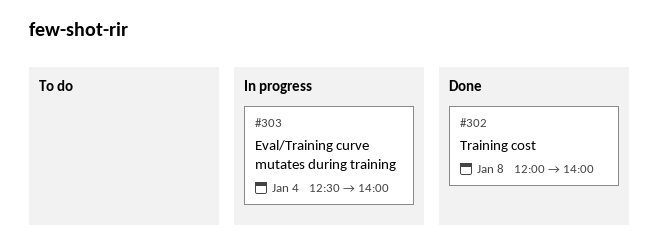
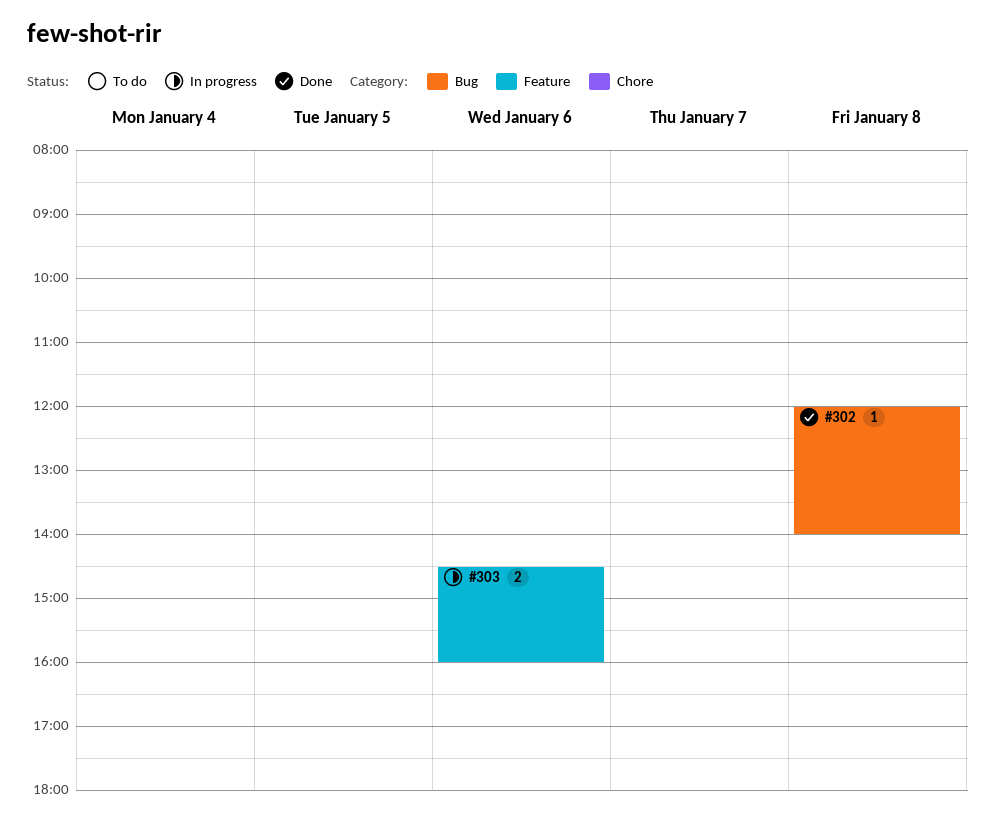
#303, day: Jan 4 -> Jan 6
#303, begins: 12:30 -> 14:30
#303, ends: 14:00 -> 16:00

